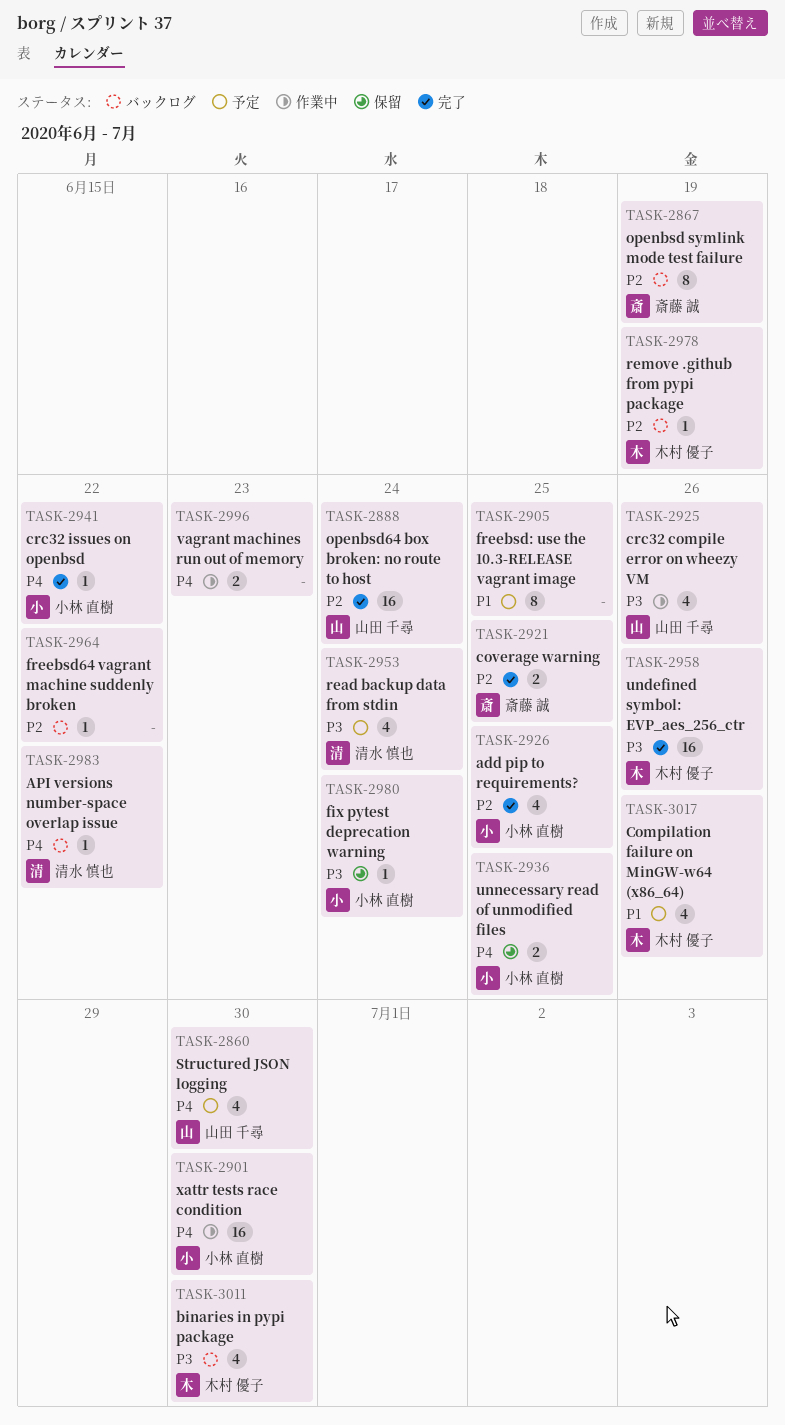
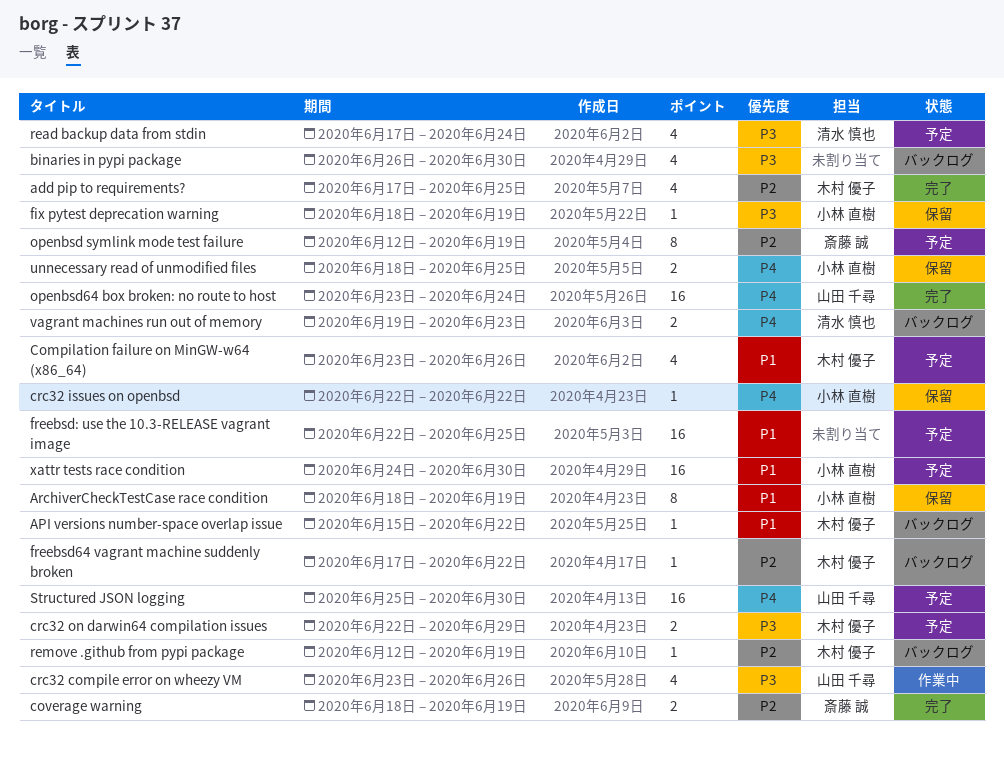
add pip to requirements?, owner: 小林 直樹 -> 木村 優子
API versions number-space overlap issue, owner: 清水 慎也 -> 木村 優子
API versions number-space overlap issue, priority: P4 -> P1
ArchiverCheckTestCase race condition: none -> present
binaries in pypi package, owner: 木村 優子 -> none
coverage warning, due: Jun 25 -> Jun 19
crc32 issues on openbsd, status: 完了 -> 保留
crc32 on darwin64 compilation issues: none -> present
fix pytest deprecation warning, due: Jun 24 -> Jun 19
freebsd64 vagrant machine suddenly broken, owner: none -> 木村 優子
freebsd: use the 10.3-RELEASE vagrant image, estimate: 8 -> 16
openbsd symlink mode test failure, status: バックログ -> 予定
openbsd64 box broken: no route to host, priority: P2 -> P4
Structured JSON logging, estimate: 4 -> 16
undefined symbol: EVP_aes_256_ctr: present -> none
vagrant machines run out of memory, status: 作業中 -> バックログ
vagrant machines run out of memory, owner: none -> 清水 慎也
xattr tests race condition, status: 作業中 -> 予定
xattr tests race condition, priority: P4 -> P1

